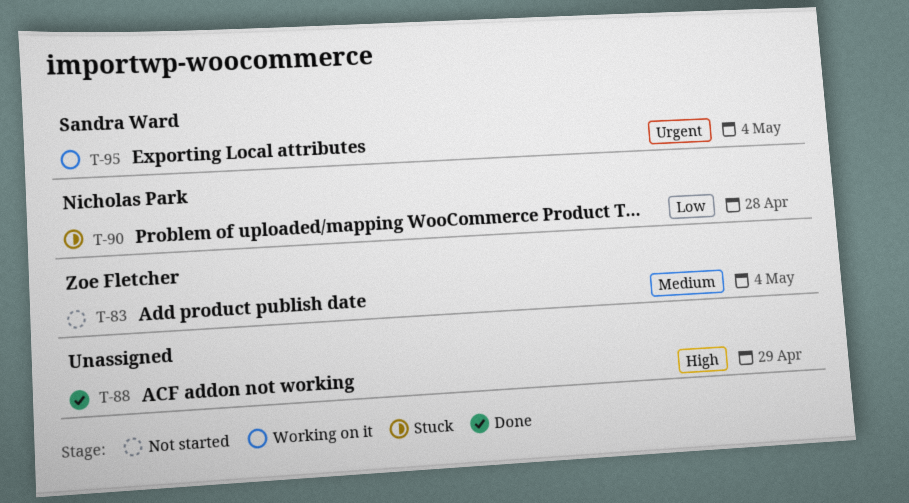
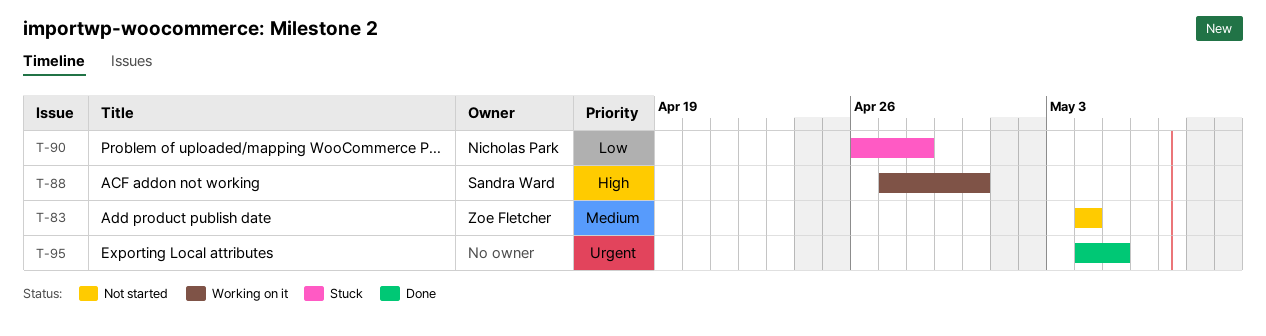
T-88, status: Done -> Working on it
T-88, owner: none -> Sandra Ward
T-88, due: Apr 29 -> Apr 30
T-95, status: Working on it -> Done
T-95, owner: Sandra Ward -> none
T-95, due: May 4 -> May 5

